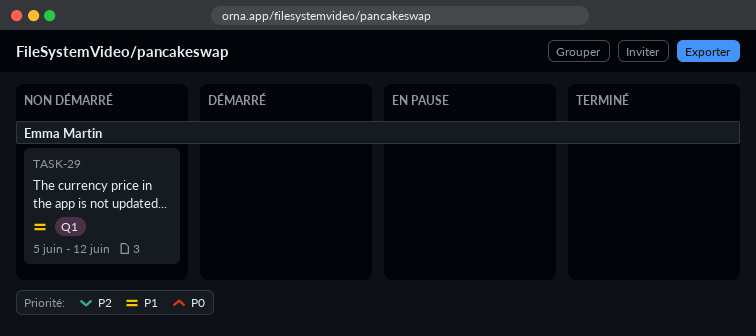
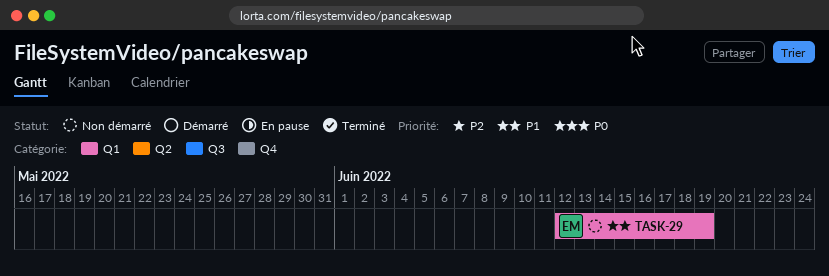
TASK-29, start: Jun 5 -> Jun 12
TASK-29, due: Jun 12 -> Jun 19

